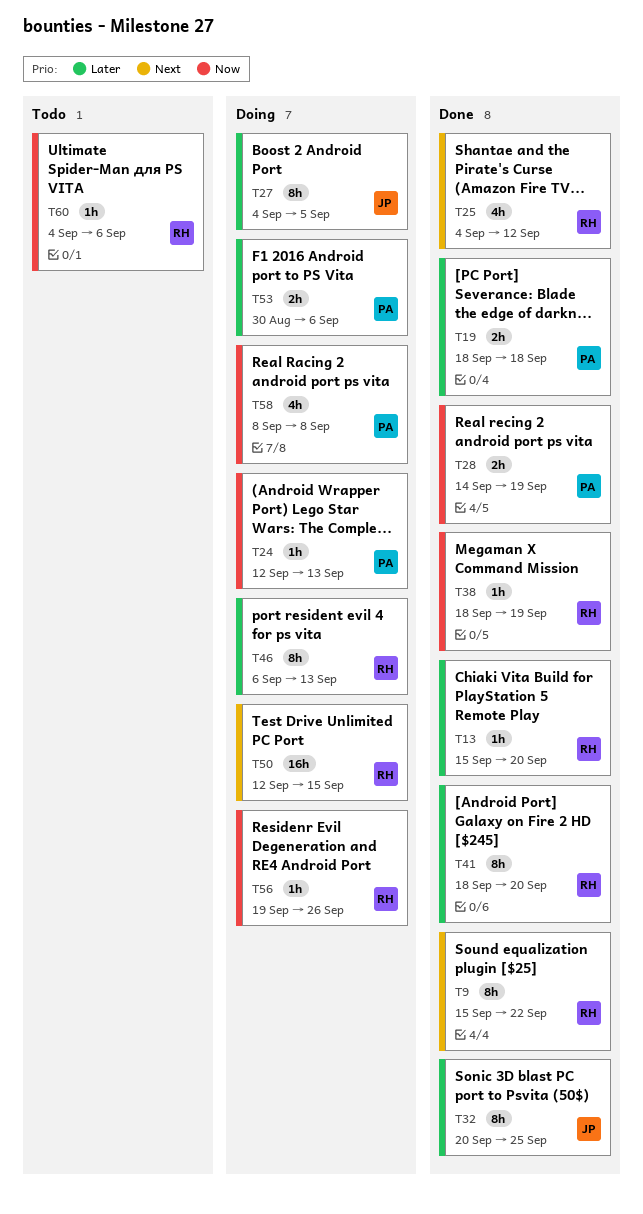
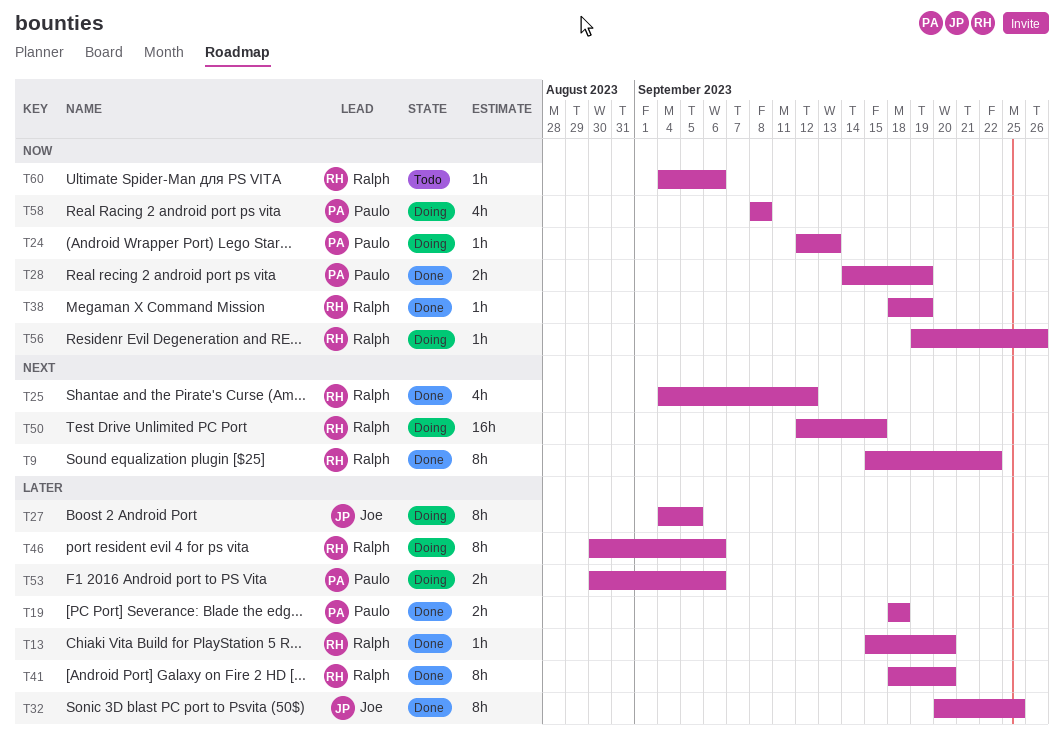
T46, start: Sep 6 -> Aug 30
T46, due: Sep 13 -> Sep 6

